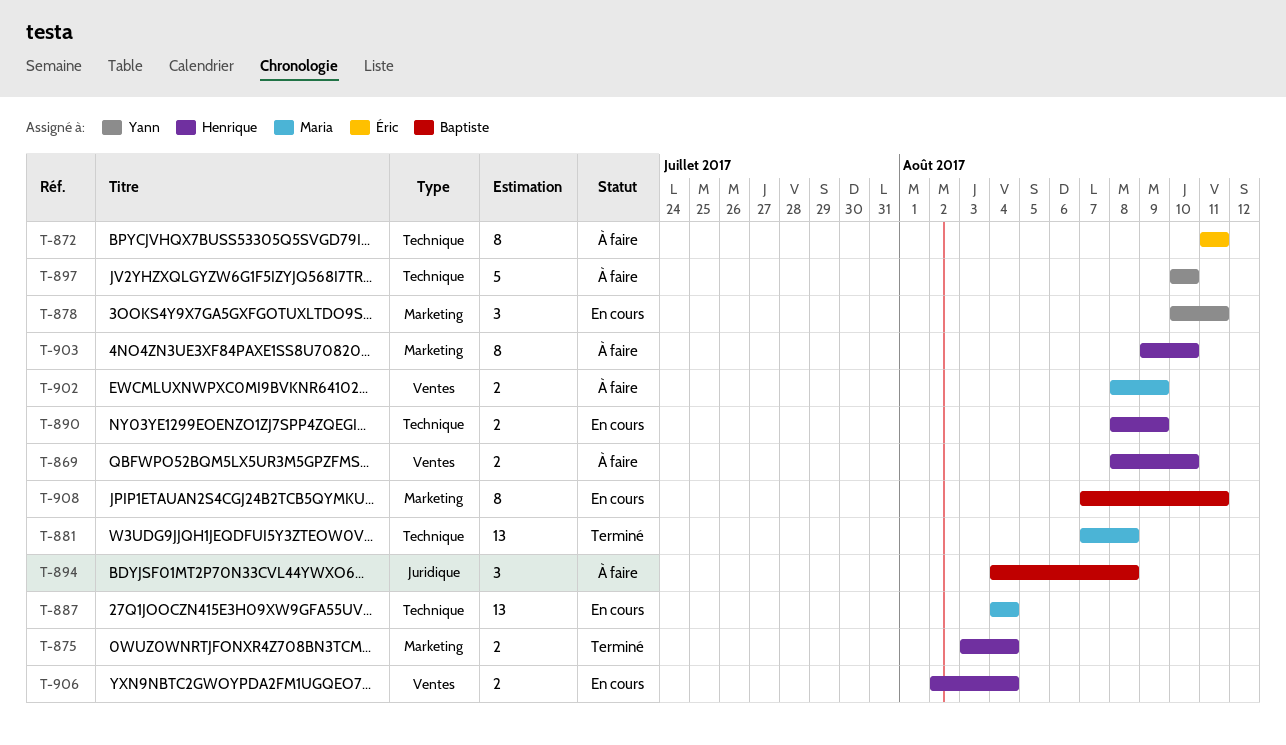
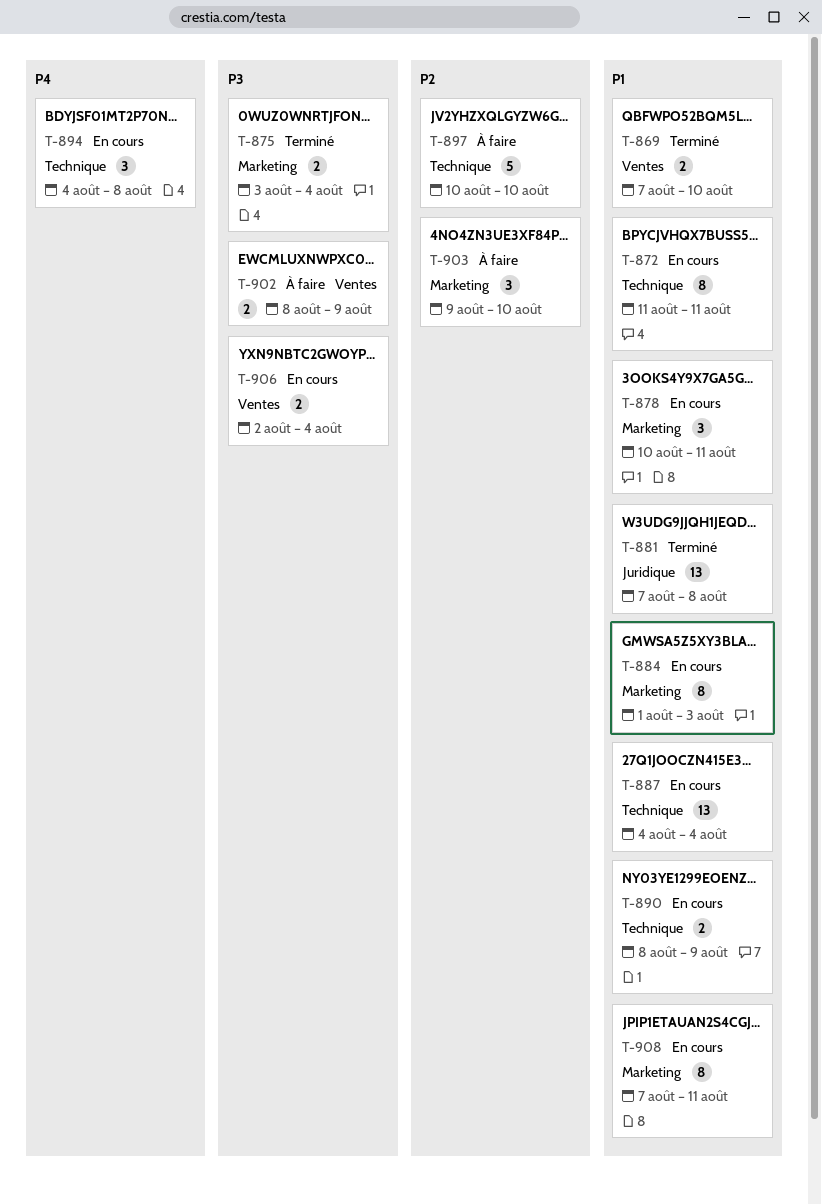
T-869, status: À faire -> Terminé
T-869, start: Aug 8 -> Aug 7
T-872, status: À faire -> En cours
T-881, label: Technique -> Juridique
T-884: none -> present
T-894, status: À faire -> En cours
T-894, label: Juridique -> Technique
T-903, estimate: 8 -> 3

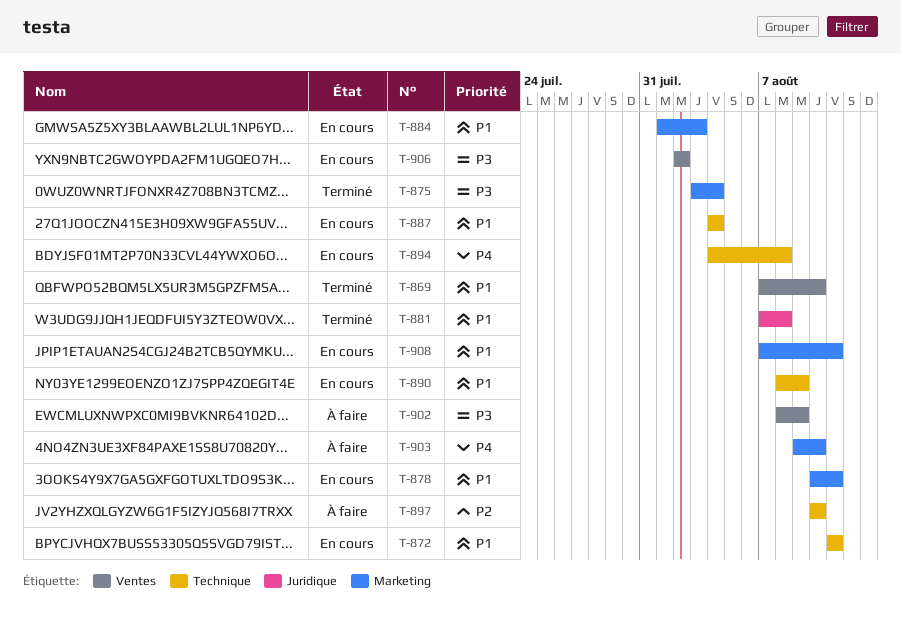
T-903, priority: P2 -> P4
T-906, due: Aug 4 -> Aug 2

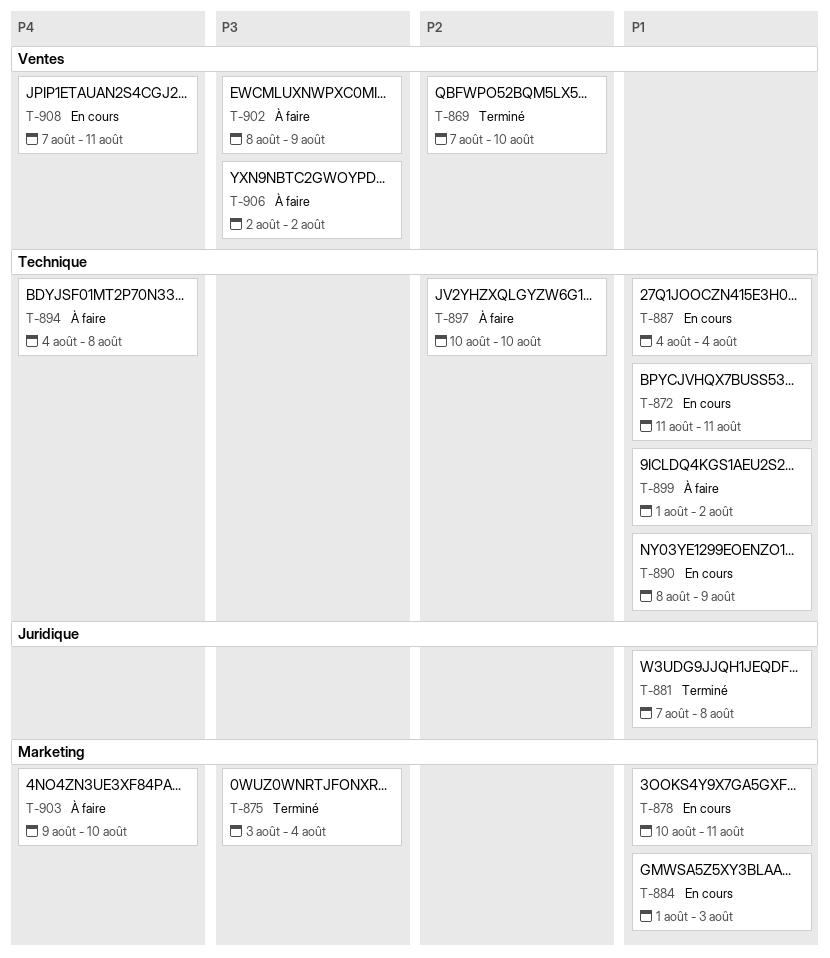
T-869, priority: P1 -> P2
T-894, status: En cours -> À faire
T-899: none -> present
T-906, status: En cours -> À faire
T-908, priority: P1 -> P4
T-908, label: Marketing -> Ventes

